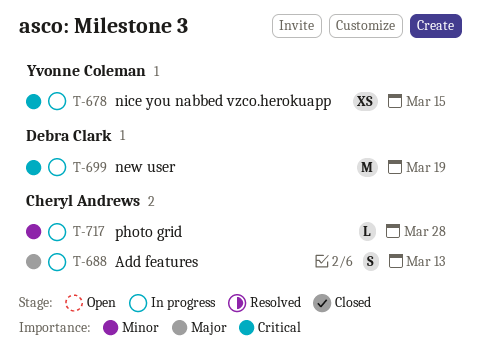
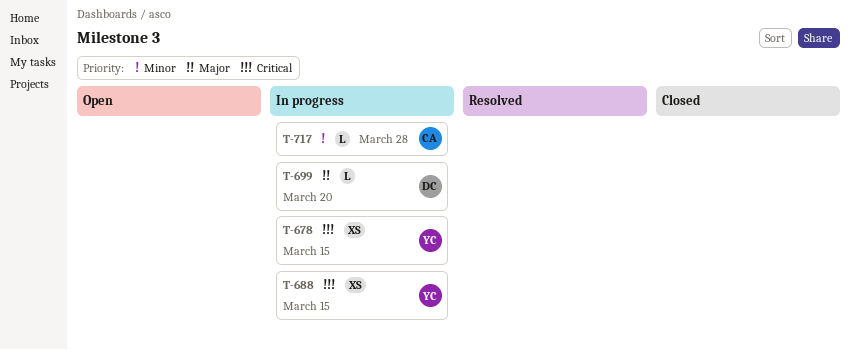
T-688, owner: Cheryl Andrews -> Yvonne Coleman
T-688, priority: Major -> Critical
T-688, estimate: S -> XS
T-688, due: Mar 13 -> Mar 15
T-699, priority: Critical -> Major
T-699, estimate: M -> L
T-699, due: Mar 19 -> Mar 20

